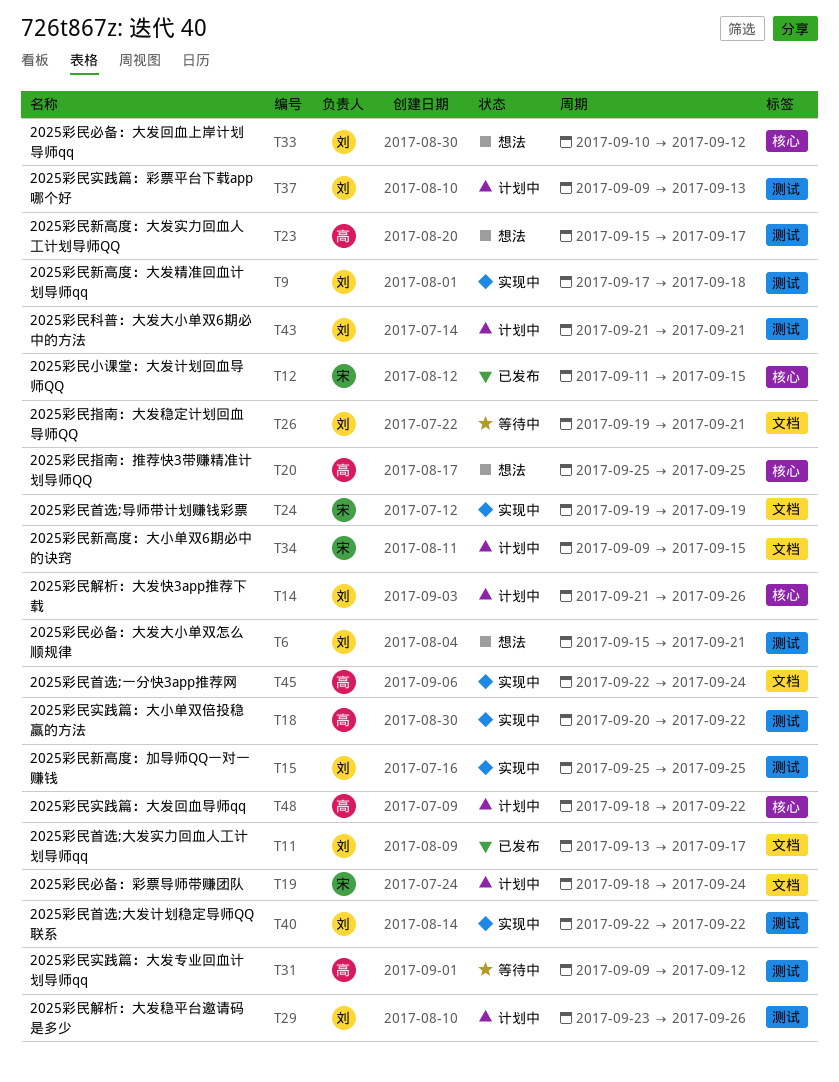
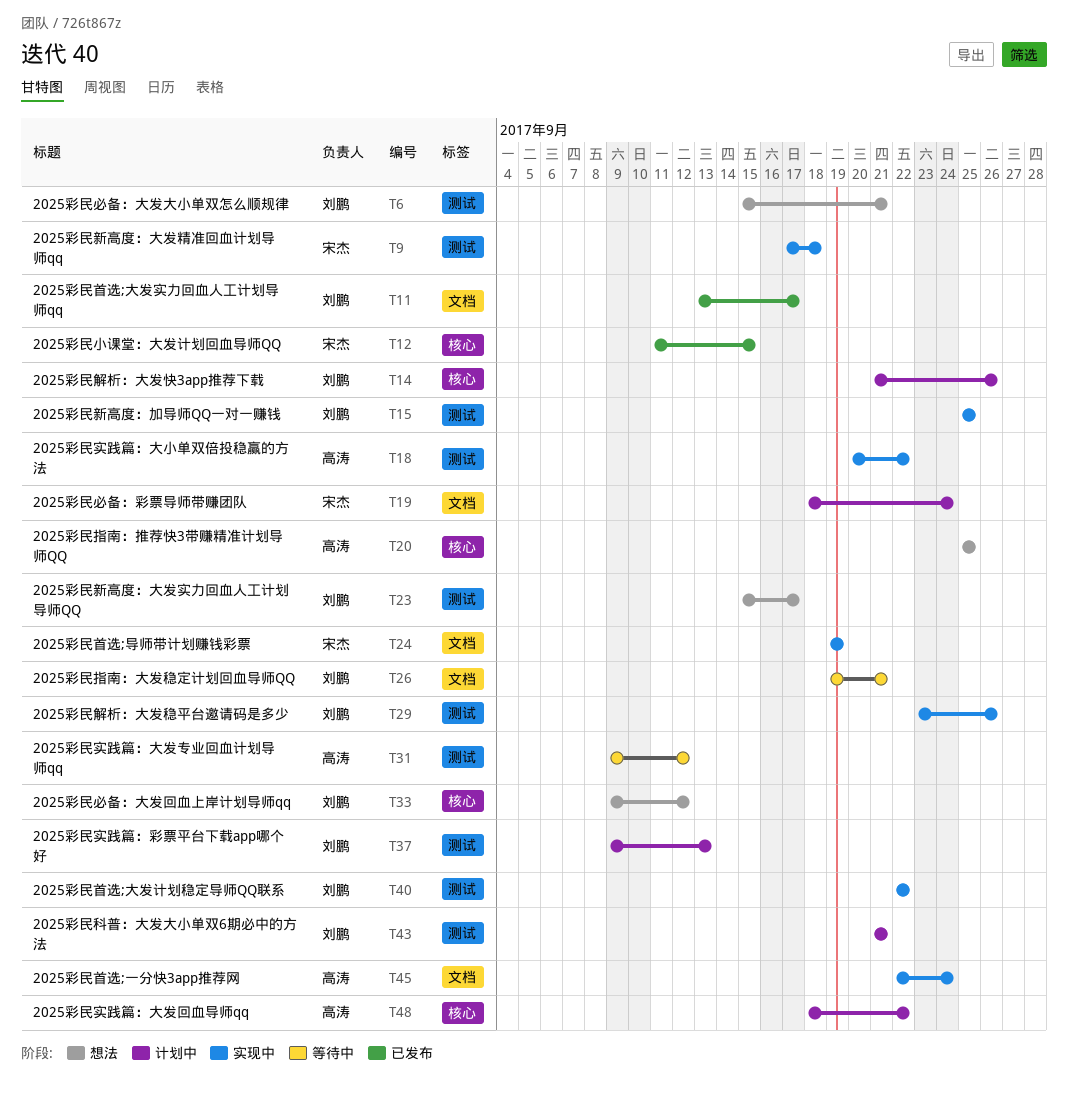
T9, owner: 刘鹏 -> 宋杰
T23, owner: 高涛 -> 刘鹏
T29, status: 计划中 -> 实现中
T33, start: Sep 10 -> Sep 9
T34: present -> none

